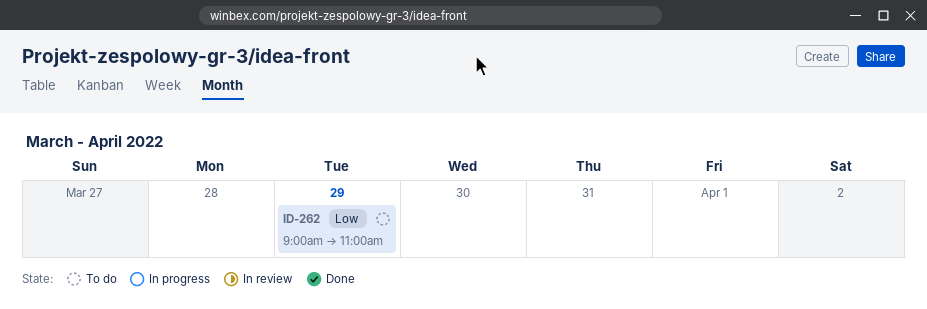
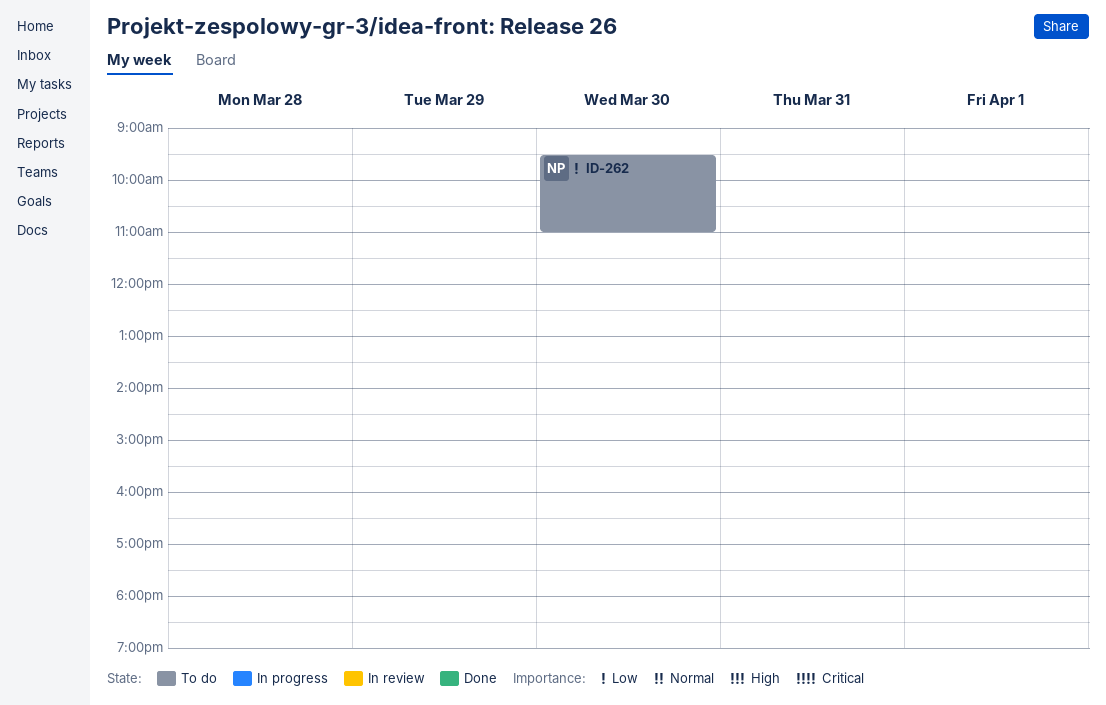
ID-262, day: Mar 29 -> Mar 30
ID-262, begins: 09:00 -> 09:30

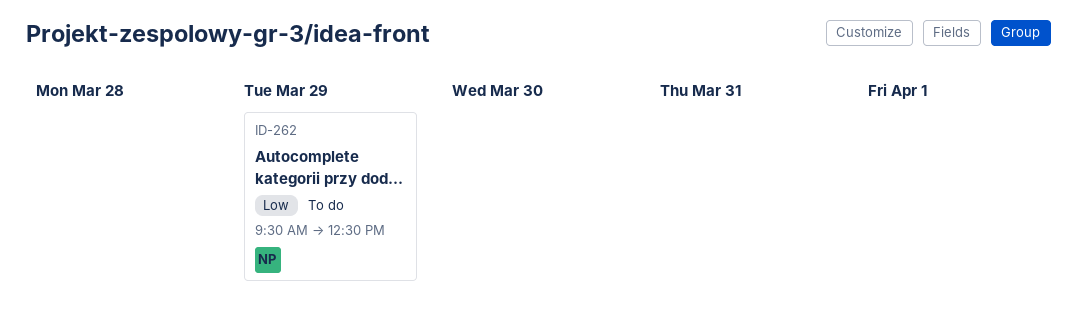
ID-262, day: Mar 30 -> Mar 29
ID-262, ends: 11:00 -> 12:30

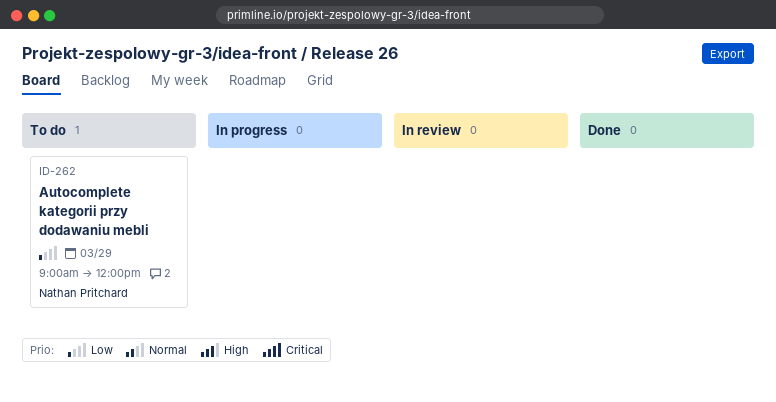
ID-262, begins: 09:30 -> 09:00
ID-262, ends: 12:30 -> 12:00

